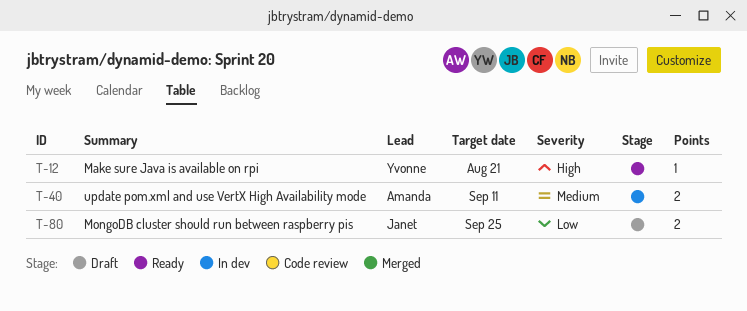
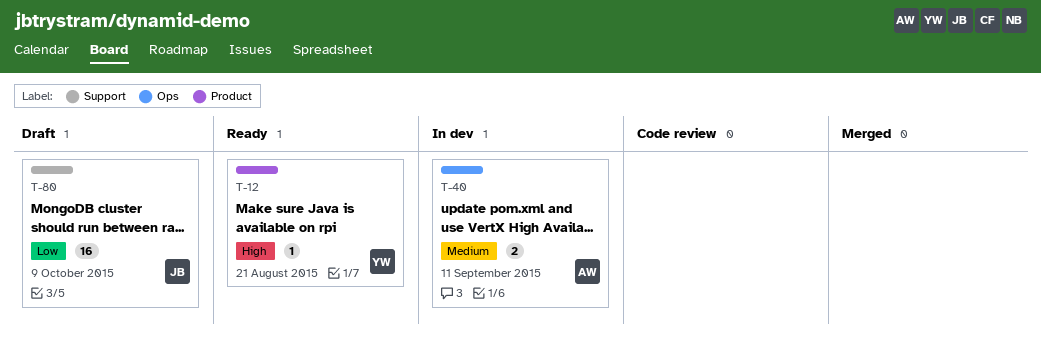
T-80, estimate: 2 -> 16
T-80, due: Sep 25 -> Oct 9

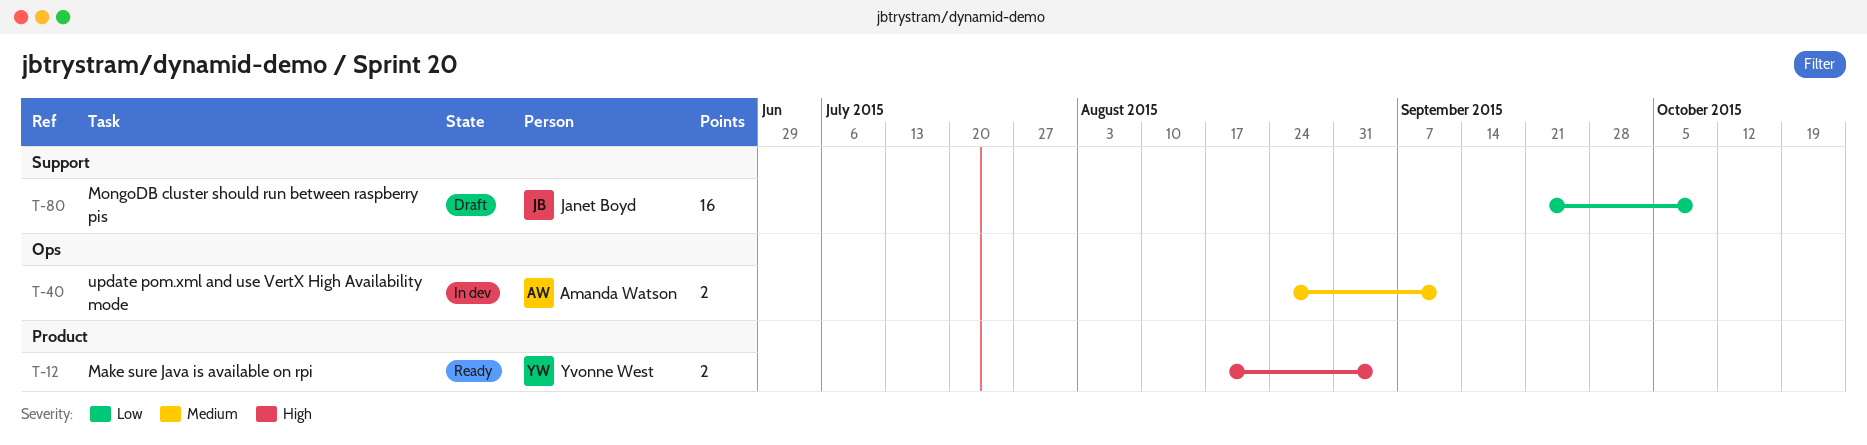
T-12, estimate: 1 -> 2
T-12, due: Aug 21 -> Sep 4

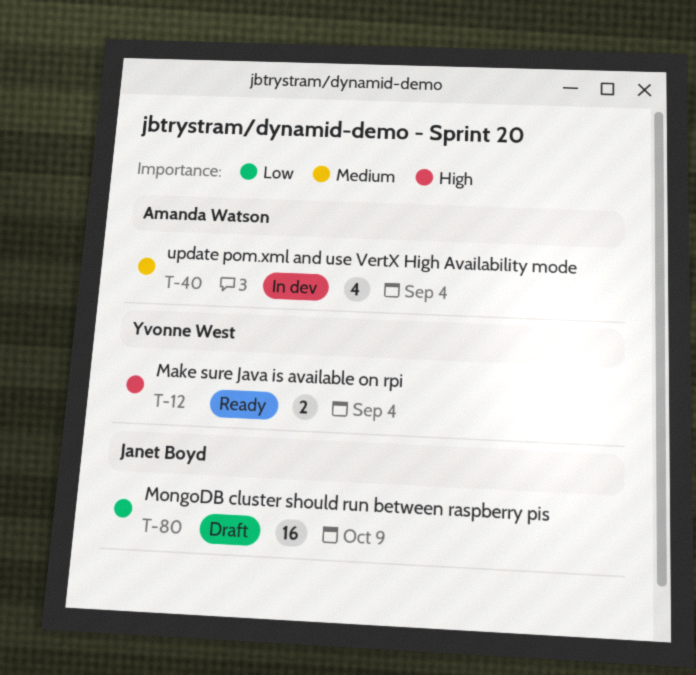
T-40, estimate: 2 -> 4
T-40, due: Sep 11 -> Sep 4

